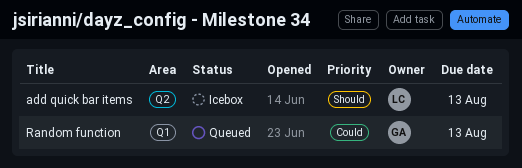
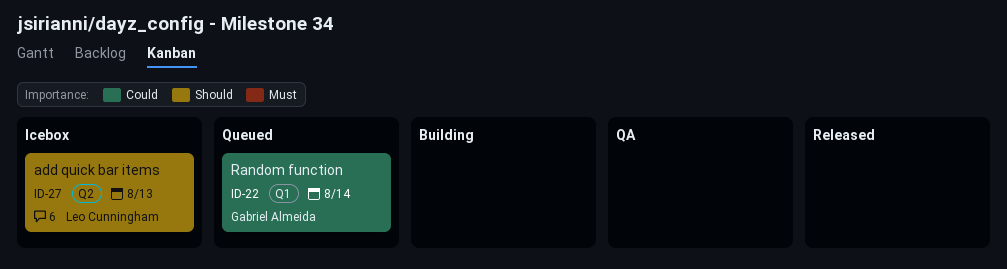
Random function, due: Aug 13 -> Aug 14

